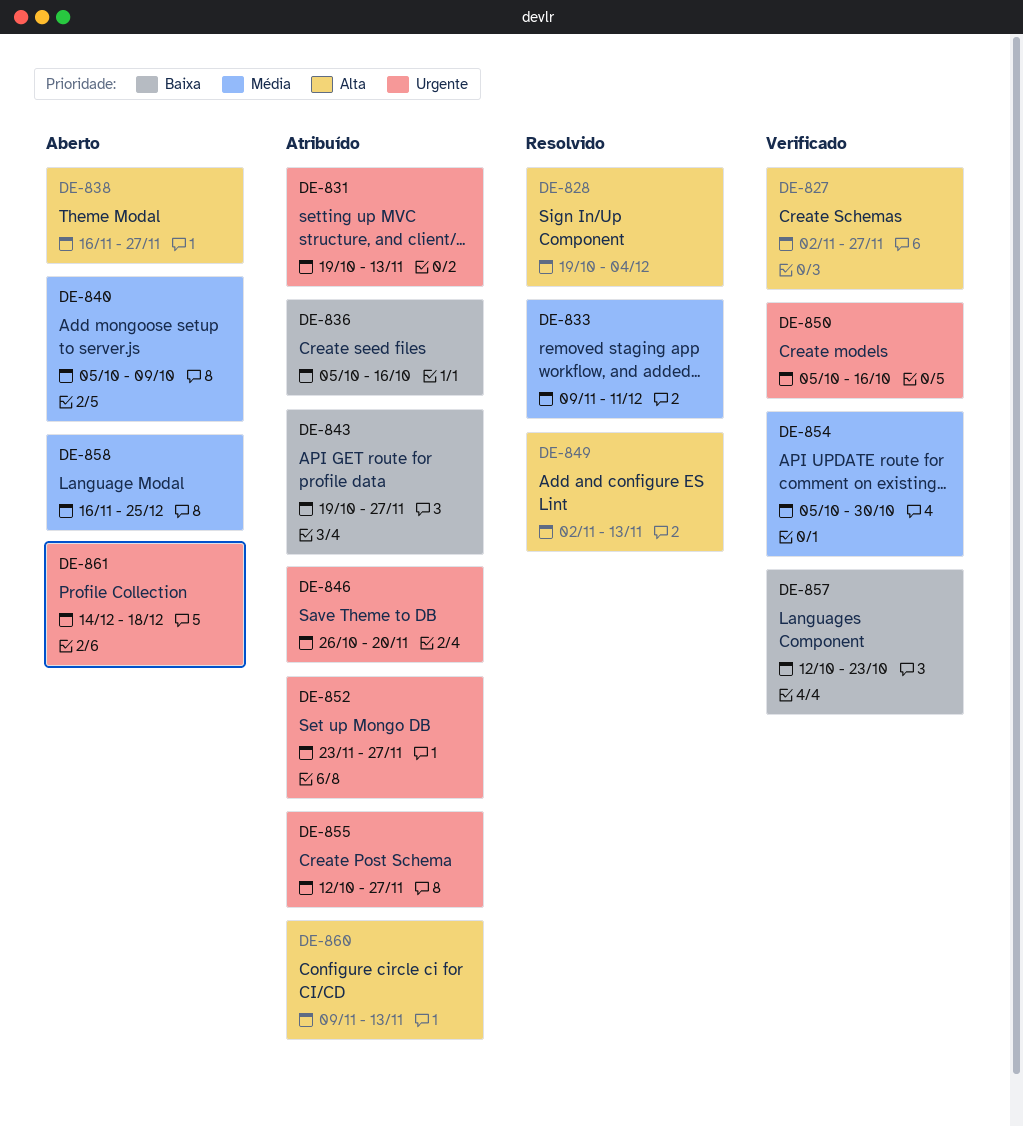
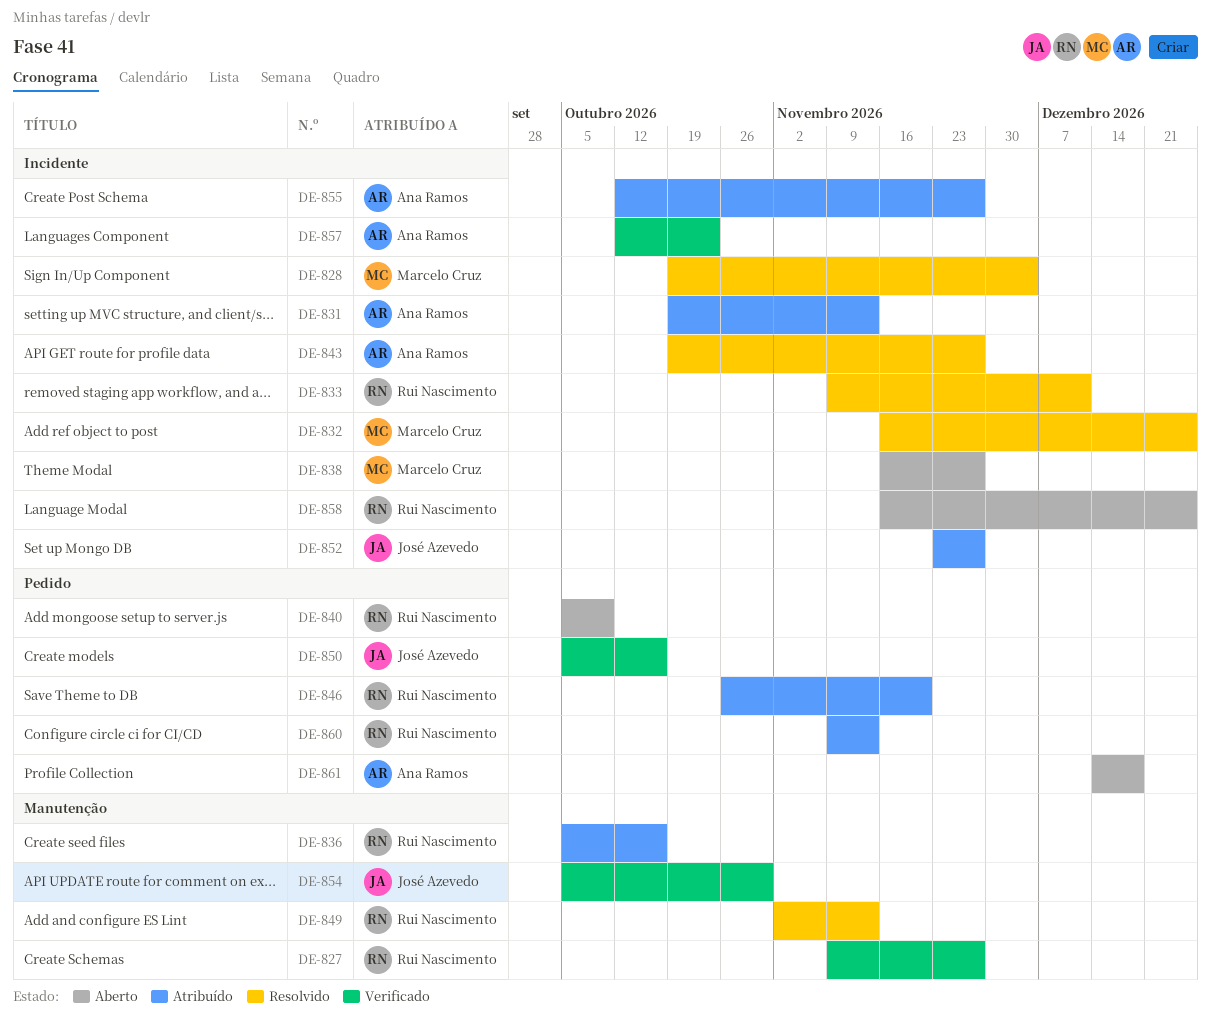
DE-827, start: Nov 2 -> Nov 9
DE-832: none -> present
DE-843, status: Atribuído -> Resolvido

